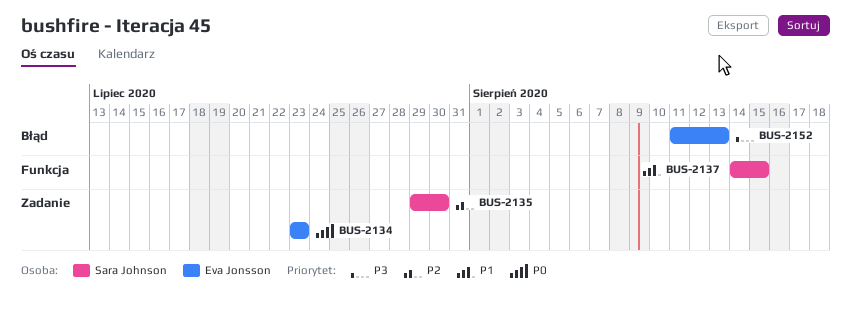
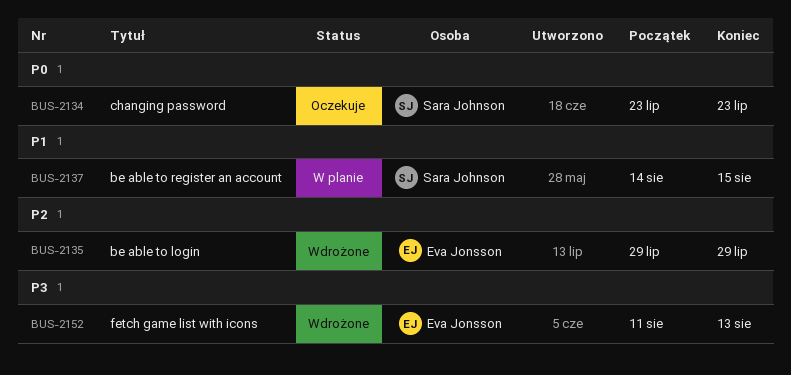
BUS-2134, owner: Eva Jonsson -> Sara Johnson
BUS-2135, owner: Sara Johnson -> Eva Jonsson
BUS-2135, due: Jul 30 -> Jul 29

